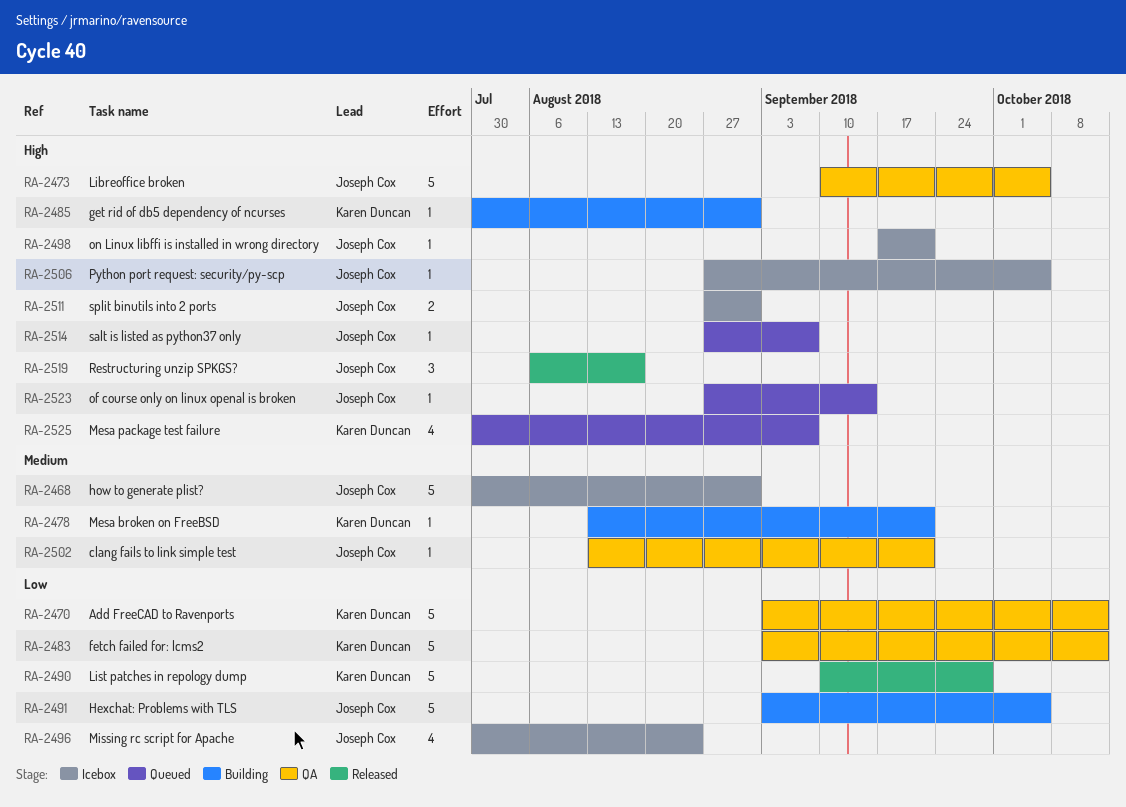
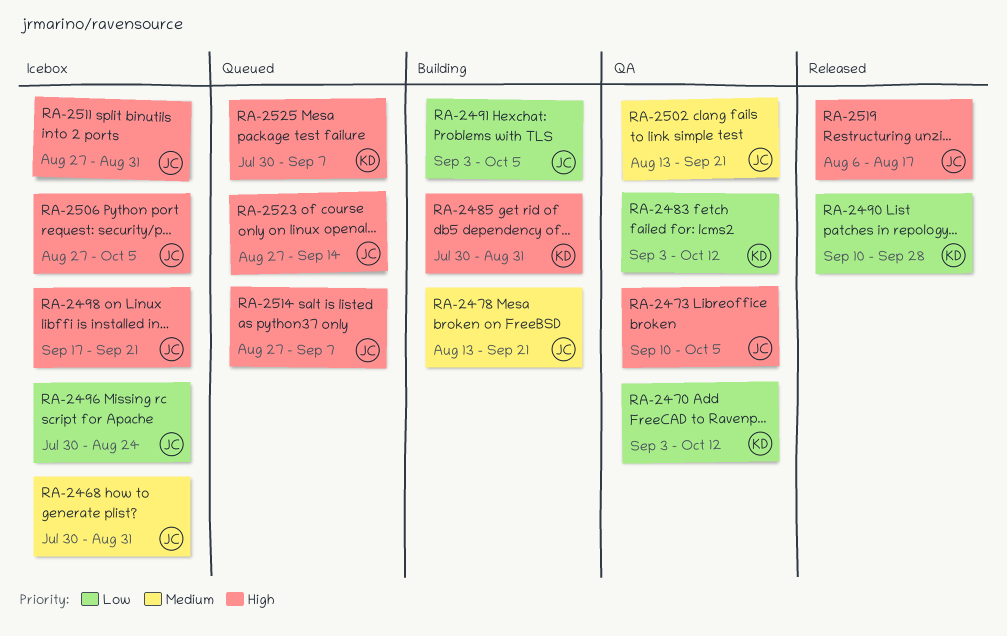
RA-2478, owner: Karen Duncan -> Joseph Cox

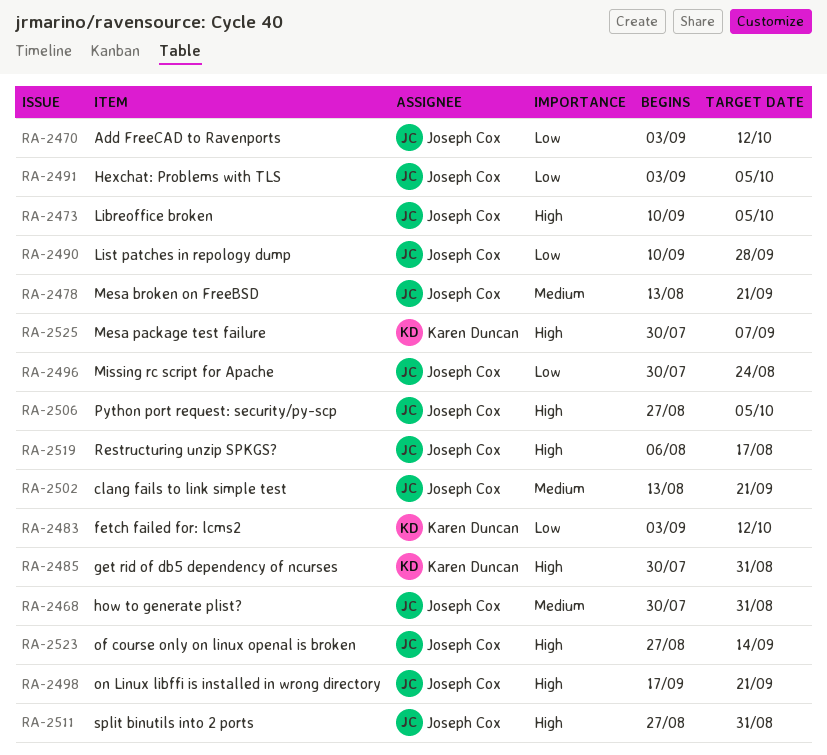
RA-2470, owner: Karen Duncan -> Joseph Cox
RA-2490, owner: Karen Duncan -> Joseph Cox
RA-2514: present -> none

